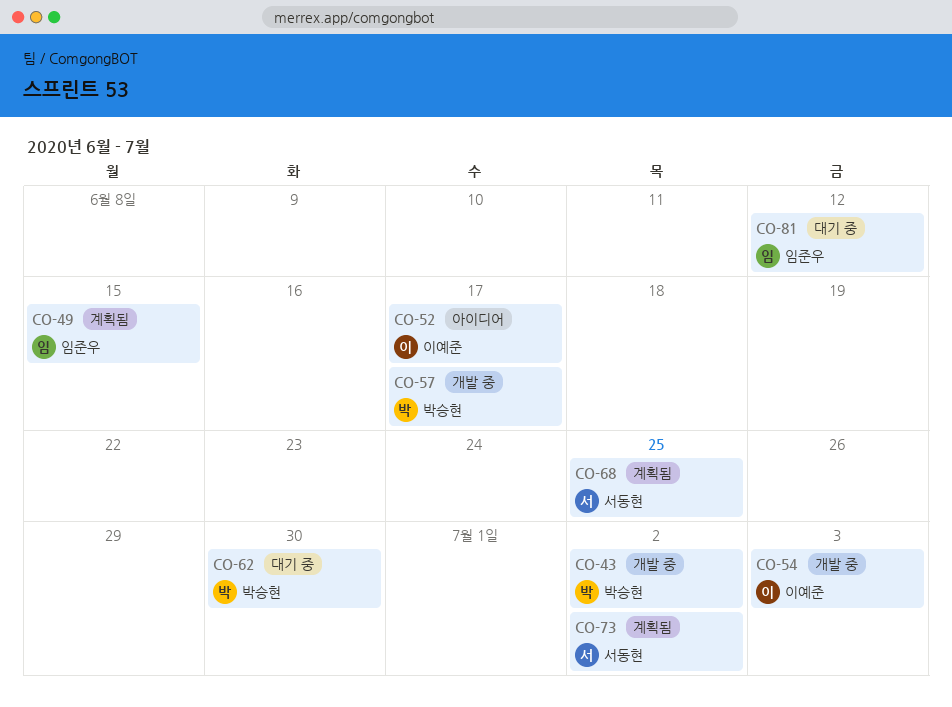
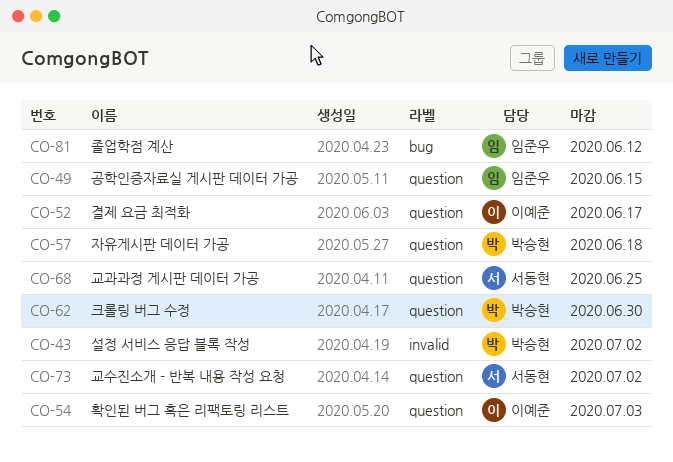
CO-57, due: Jun 17 -> Jun 18

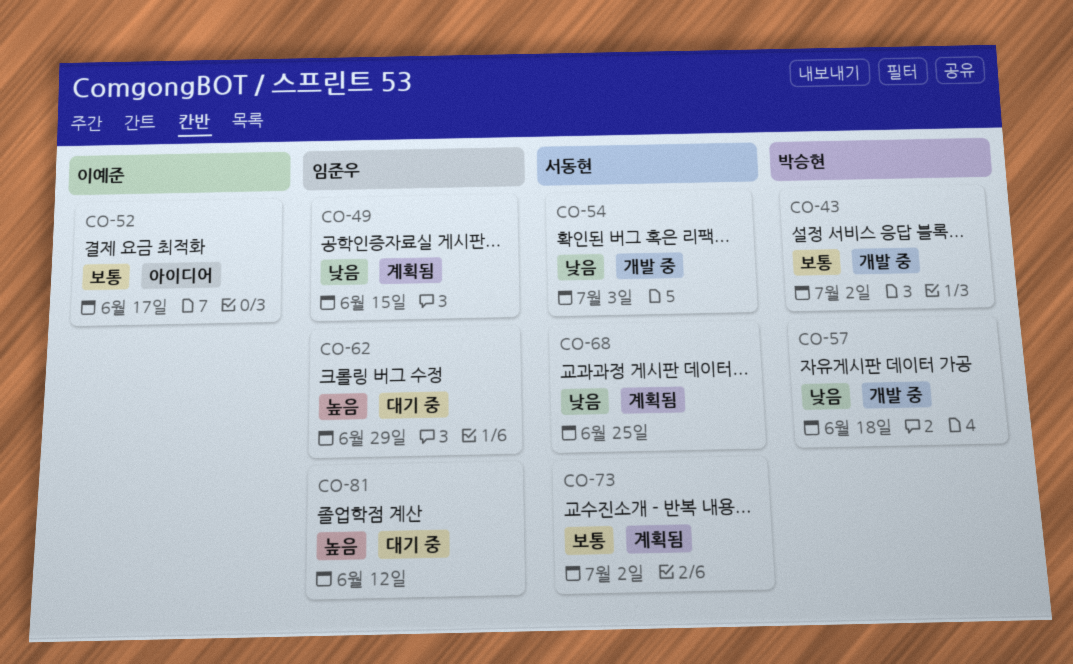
CO-54, owner: 이예준 -> 서동현
CO-62, owner: 박승현 -> 임준우
CO-62, due: Jun 30 -> Jun 29

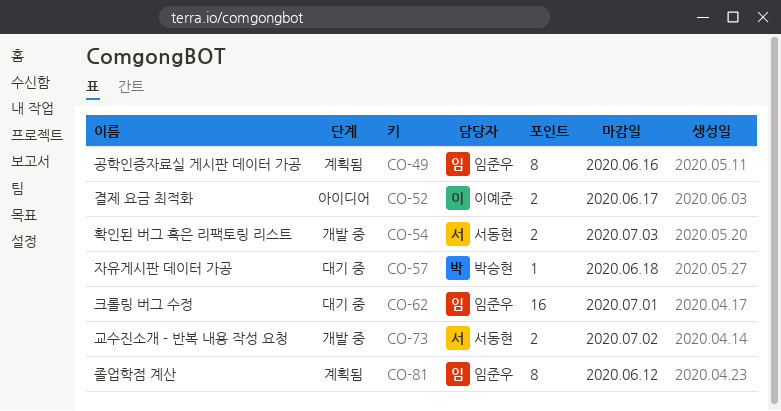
CO-43: present -> none
CO-49, due: Jun 15 -> Jun 16
CO-57, status: 개발 중 -> 대기 중
CO-62, due: Jun 29 -> Jul 1
CO-68: present -> none
CO-73, status: 계획됨 -> 개발 중
CO-81, status: 대기 중 -> 계획됨

